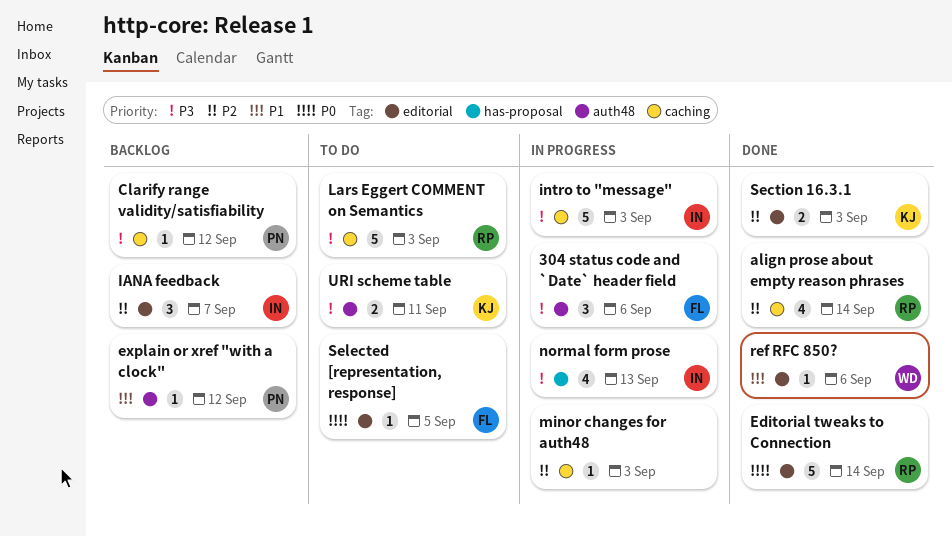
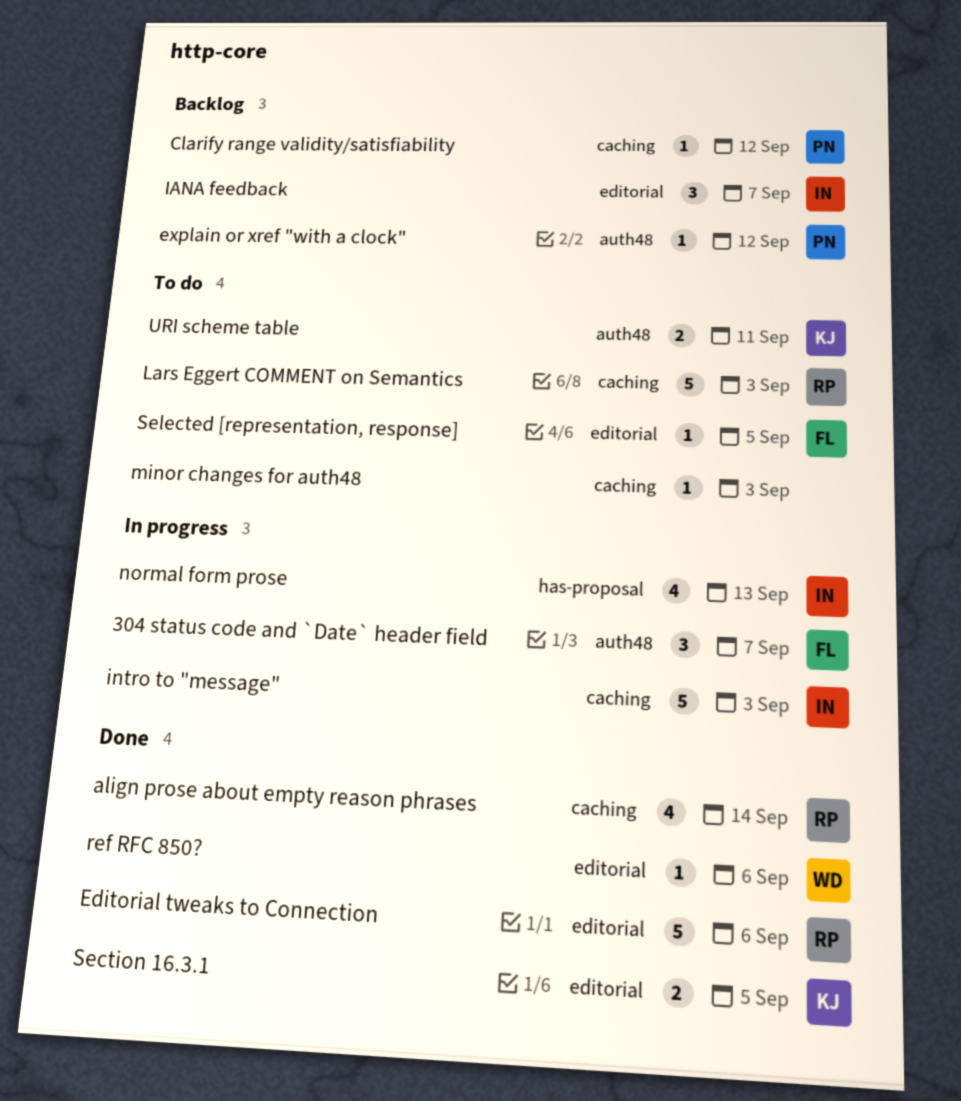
304 status code and `Date` header field, due: Sep 6 -> Sep 7
Editorial tweaks to Connection, due: Sep 14 -> Sep 6
minor changes for auth48, status: In progress -> To do
Section 16.3.1, due: Sep 3 -> Sep 5

